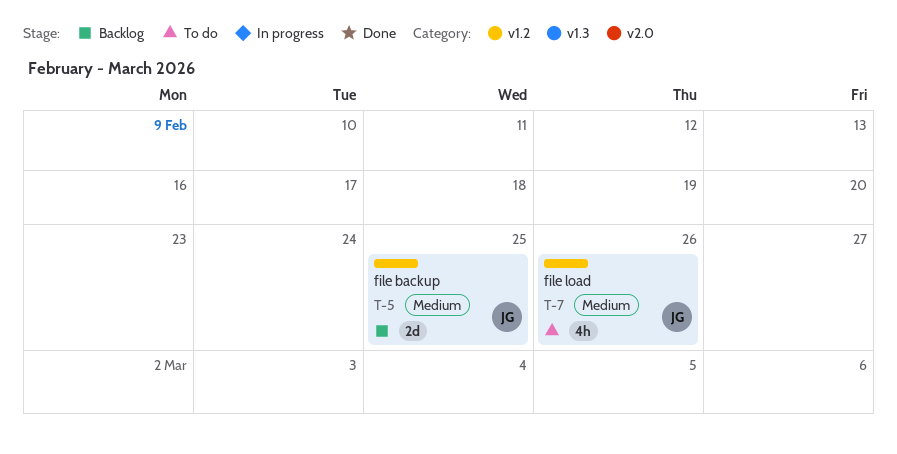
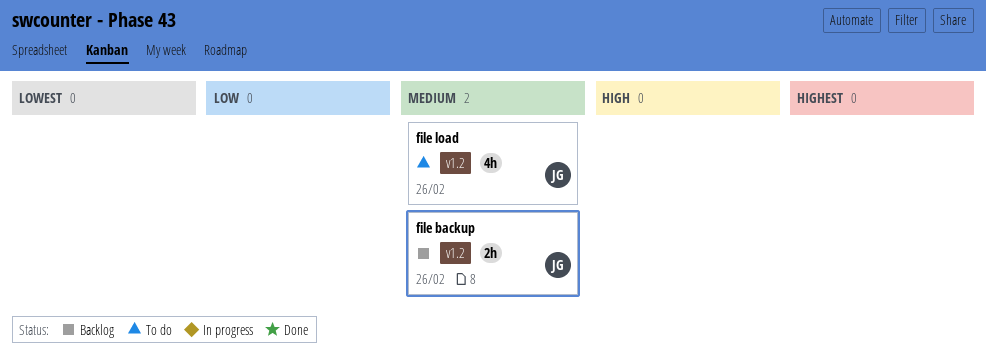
file backup, estimate: 2d -> 2h
file backup, due: Feb 25 -> Feb 26

